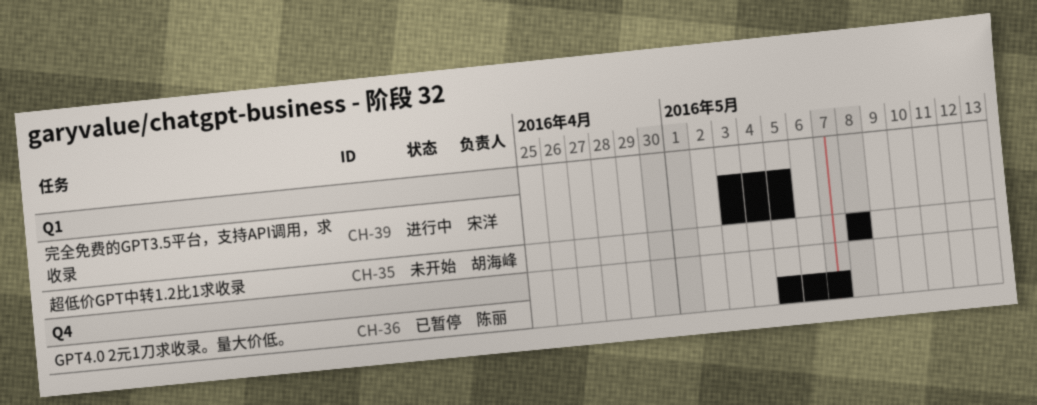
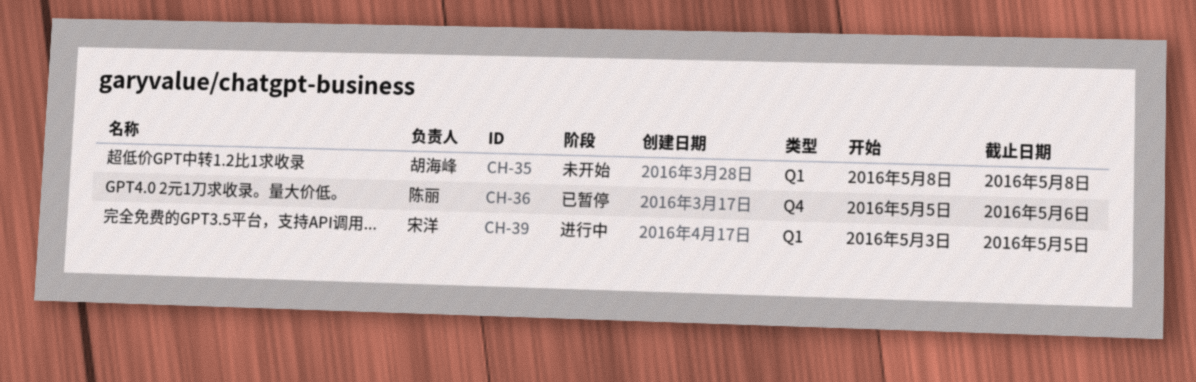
CH-36, due: May 7 -> May 6

